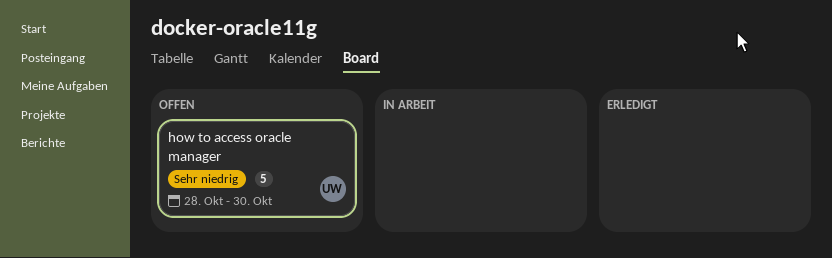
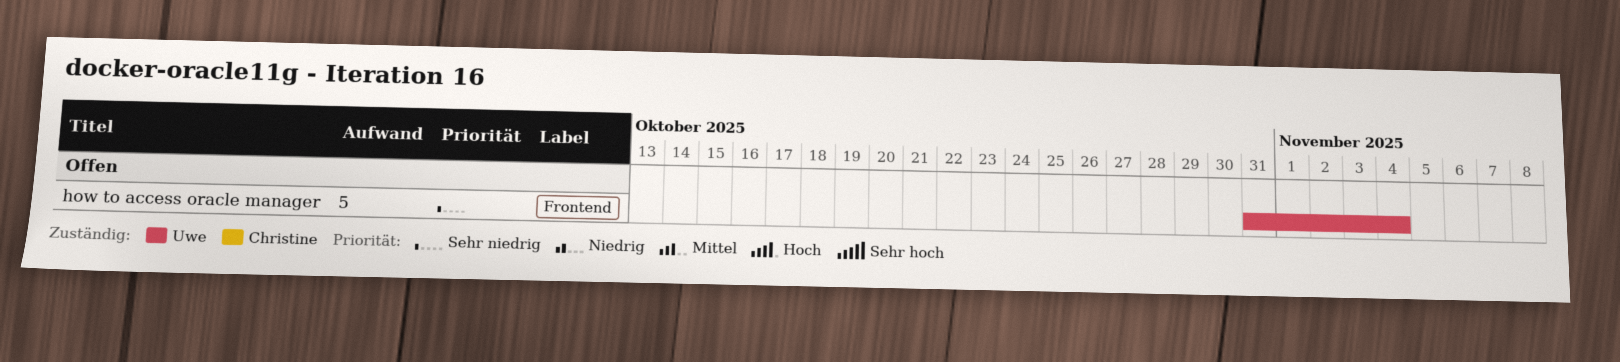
how to access oracle manager, start: Oct 28 -> Oct 31
how to access oracle manager, due: Oct 30 -> Nov 4

